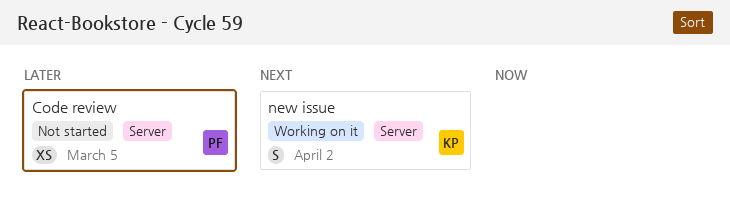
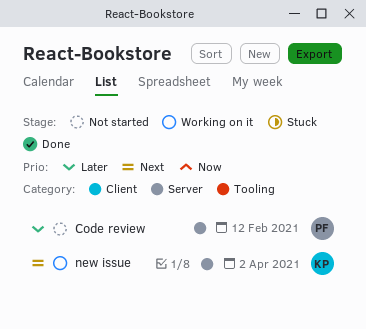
Code review, due: Mar 5 -> Feb 12

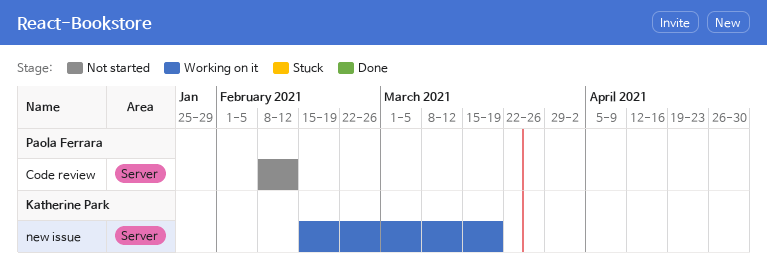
new issue, due: Apr 2 -> Mar 19

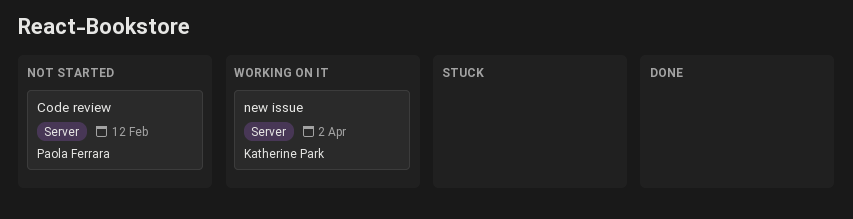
new issue, due: Mar 19 -> Apr 2

